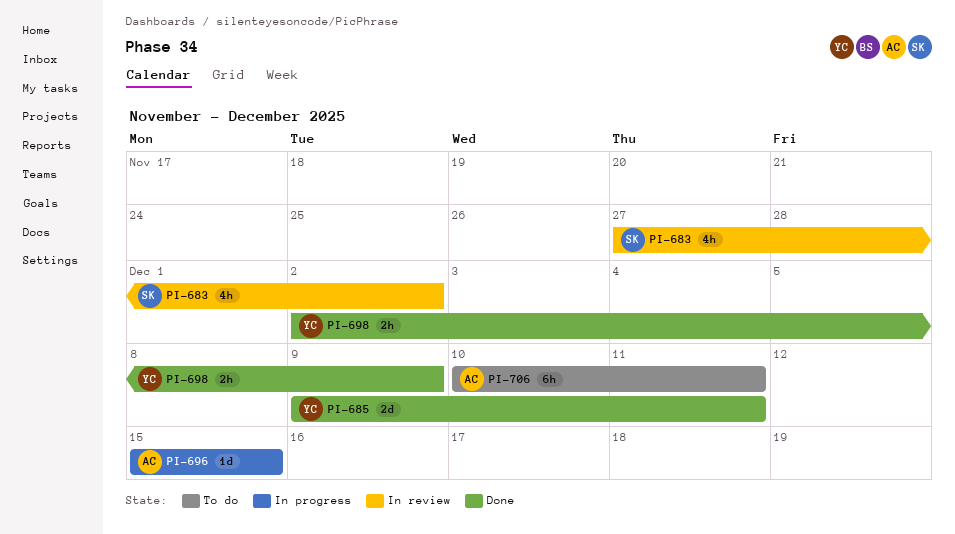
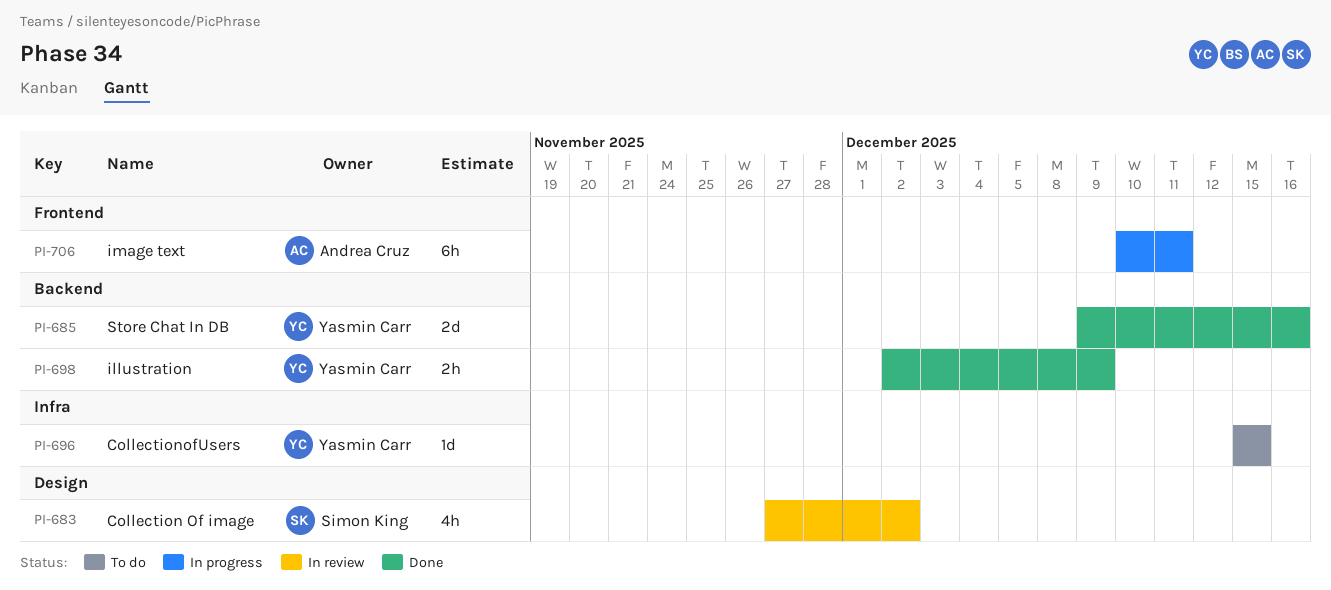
PI-685, due: Dec 11 -> Dec 16
PI-696, status: In progress -> To do
PI-696, owner: Andrea Cruz -> Yasmin Carr
PI-706, status: To do -> In progress

